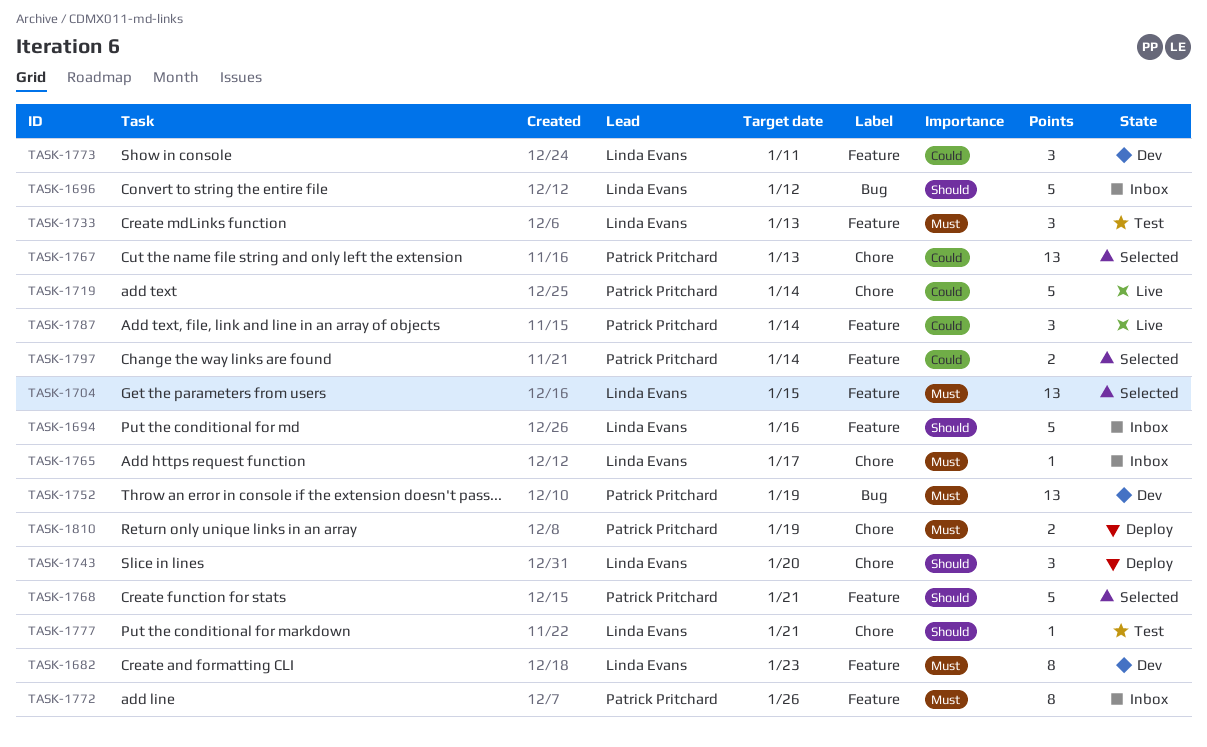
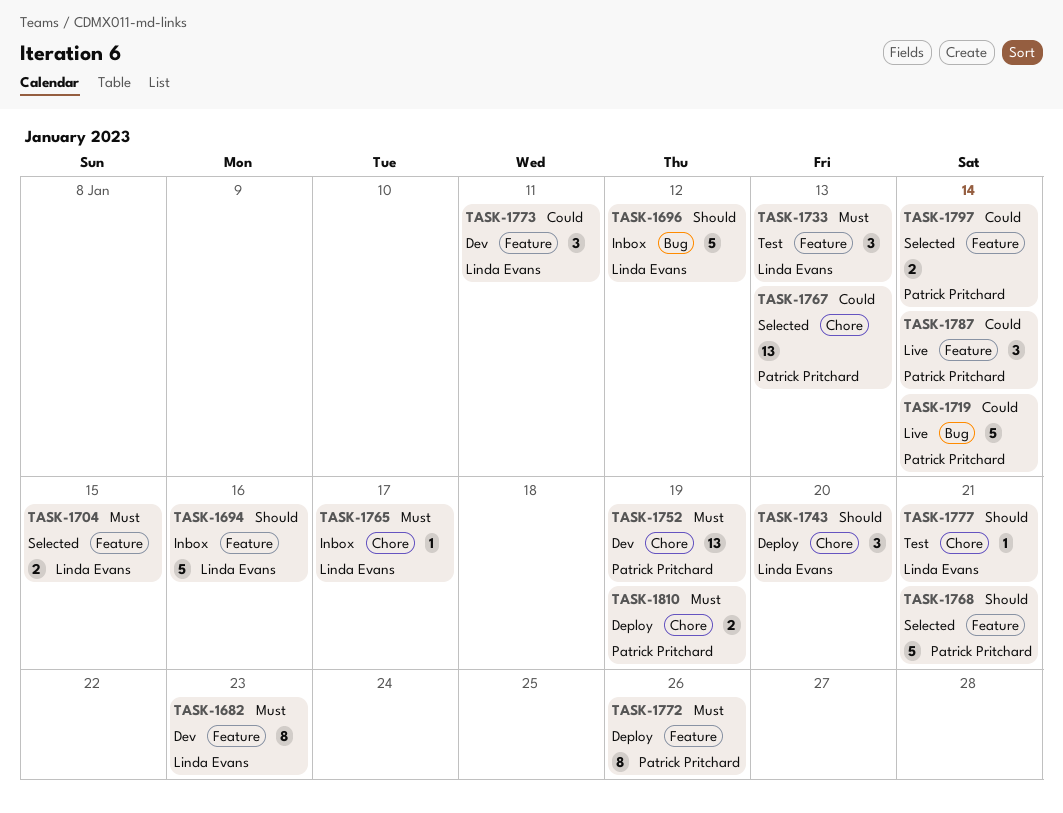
TASK-1704, estimate: 13 -> 2
TASK-1719, label: Chore -> Bug
TASK-1752, label: Bug -> Chore
TASK-1772, status: Inbox -> Deploy

